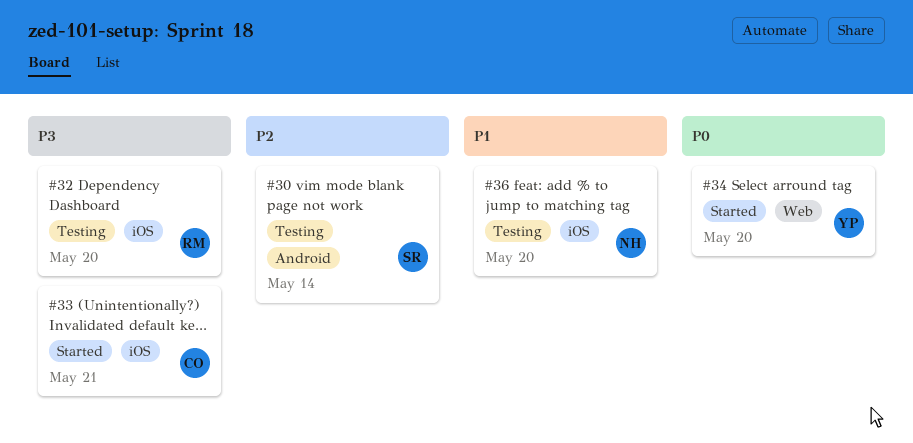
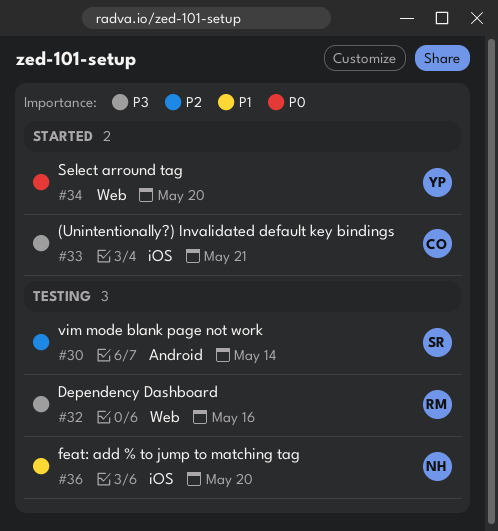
#32, label: iOS -> Web
#32, due: May 20 -> May 16

